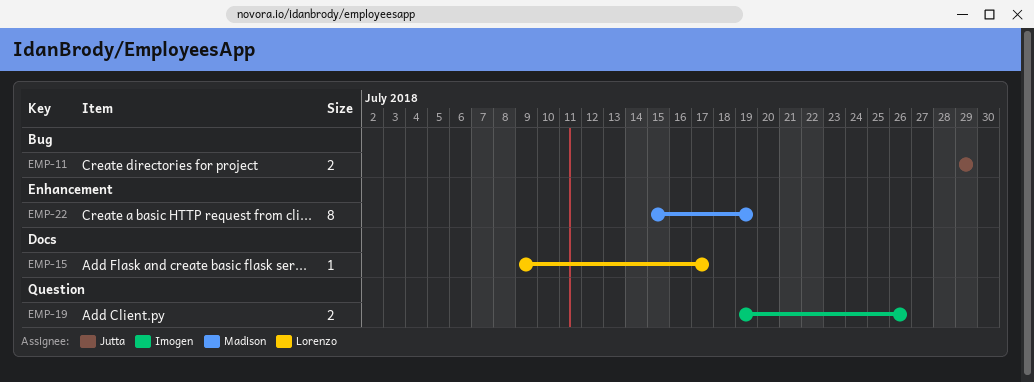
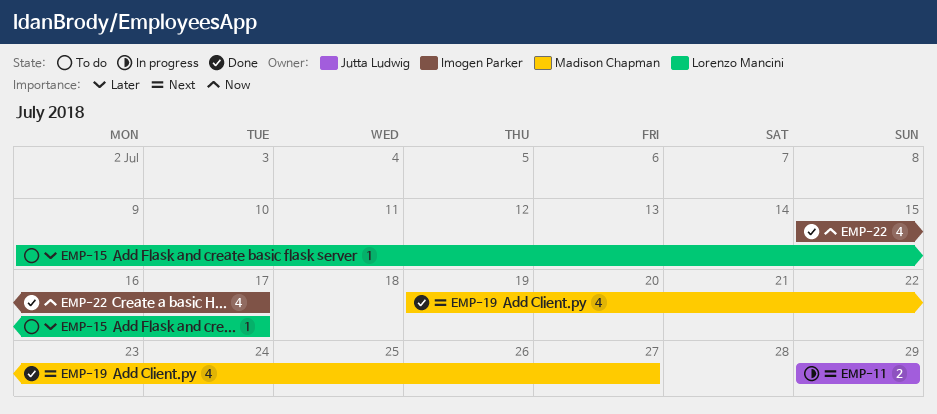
EMP-19, owner: Imogen Parker -> Madison Chapman
EMP-19, estimate: 2 -> 4
EMP-19, due: Jul 26 -> Jul 27
EMP-22, owner: Madison Chapman -> Imogen Parker
EMP-22, estimate: 8 -> 4
EMP-22, due: Jul 19 -> Jul 17

